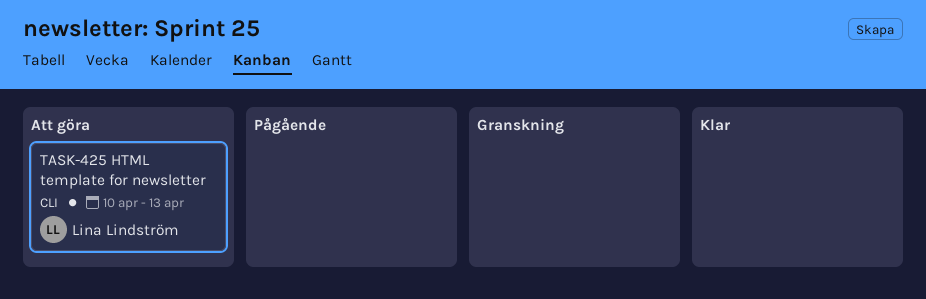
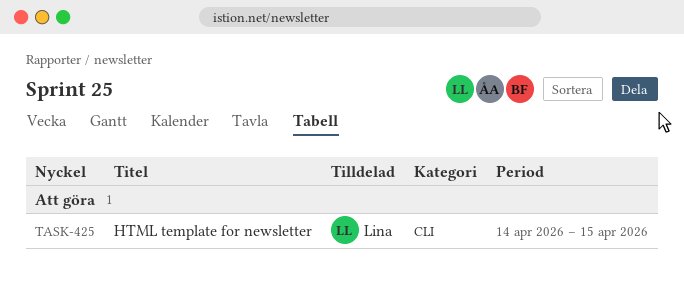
TASK-425, start: Apr 10 -> Apr 14
TASK-425, due: Apr 13 -> Apr 15

